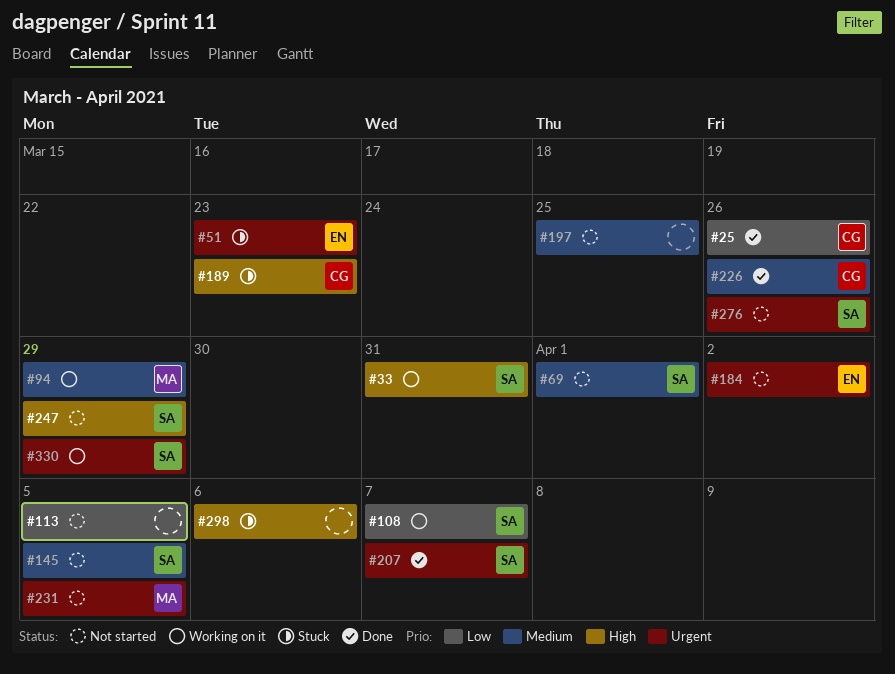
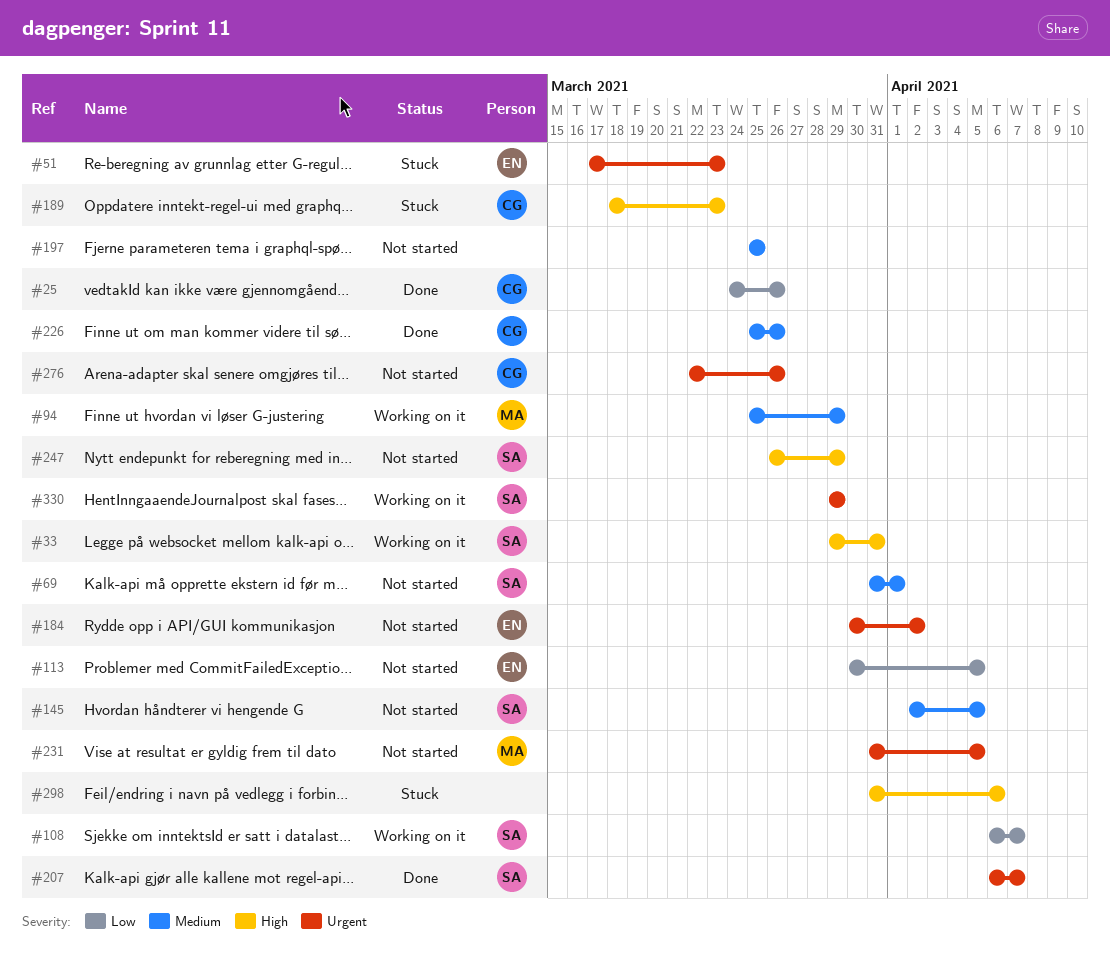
#113, owner: none -> EN
#276, owner: SA -> CG

